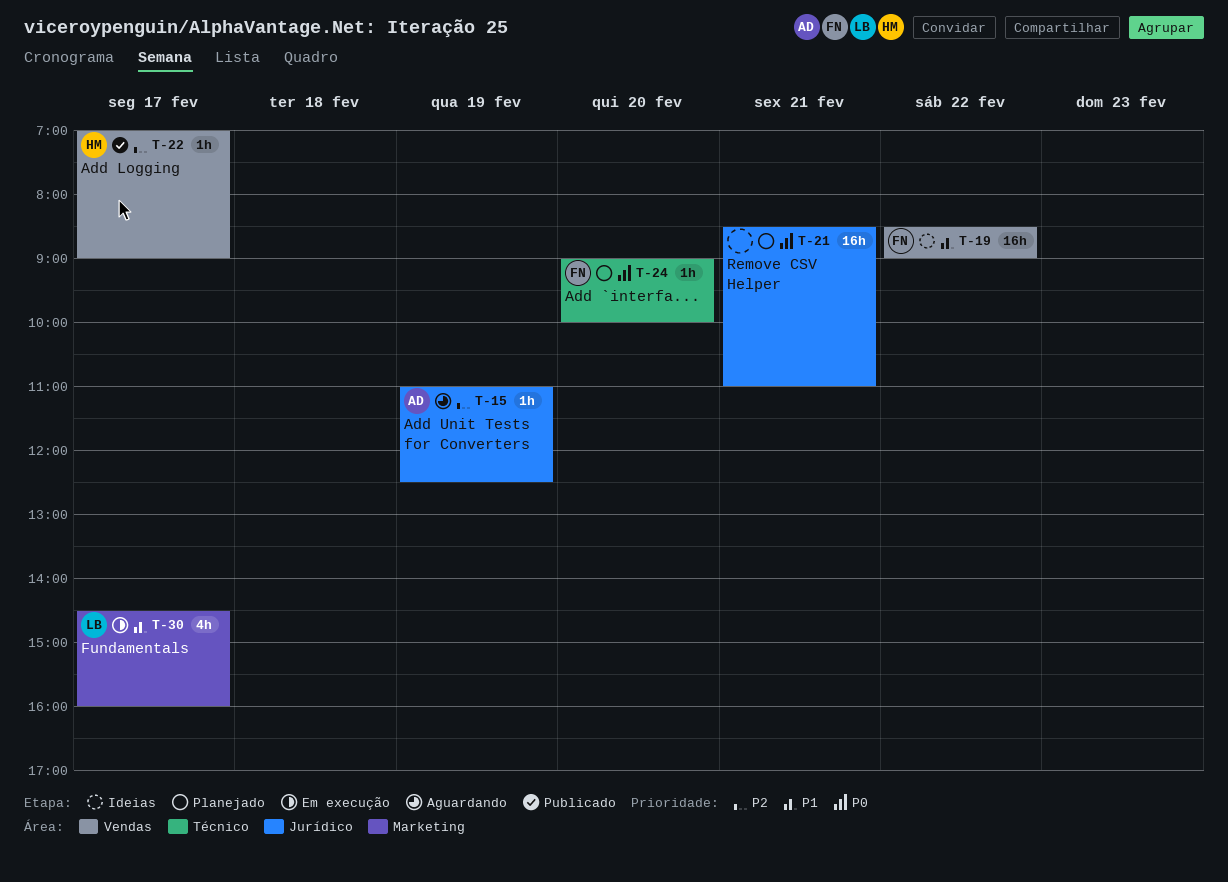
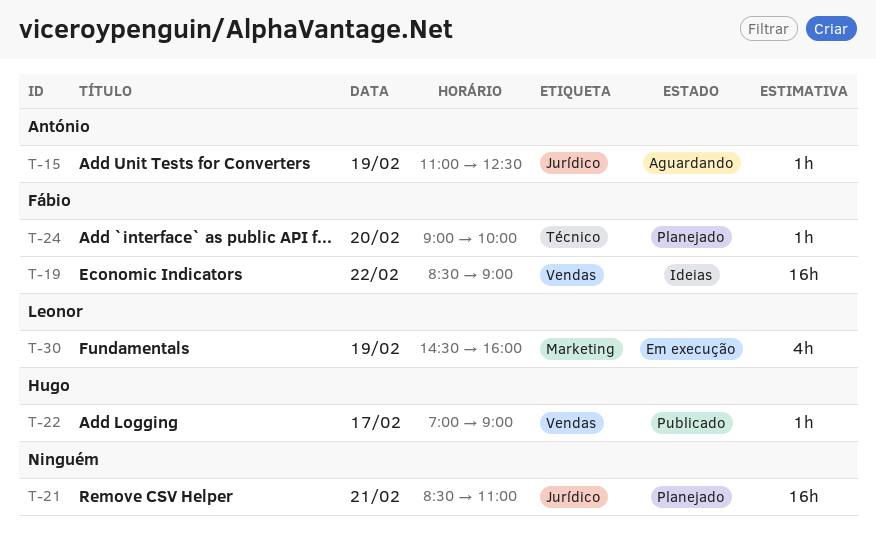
T-30, day: Feb 17 -> Feb 19

